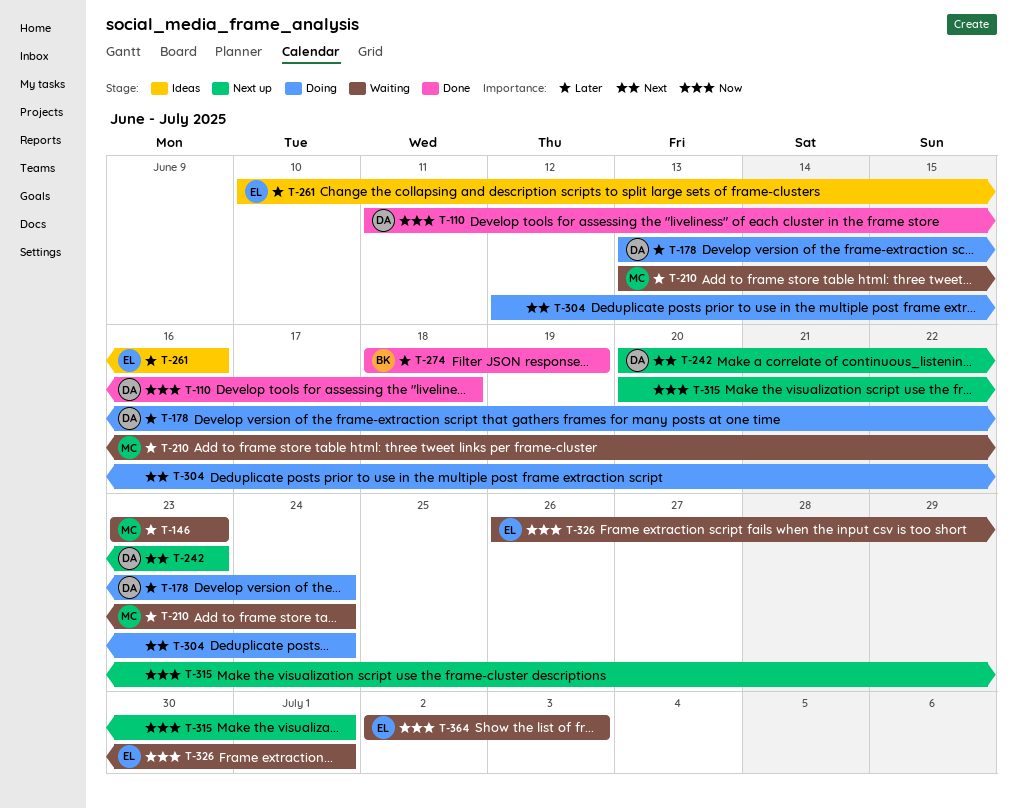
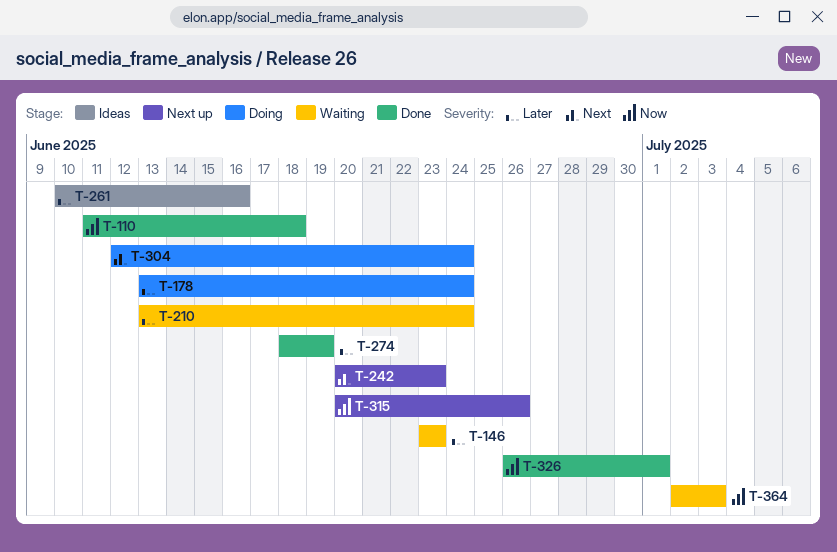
T-315, due: Jul 1 -> Jun 26
T-326, status: Waiting -> Done

